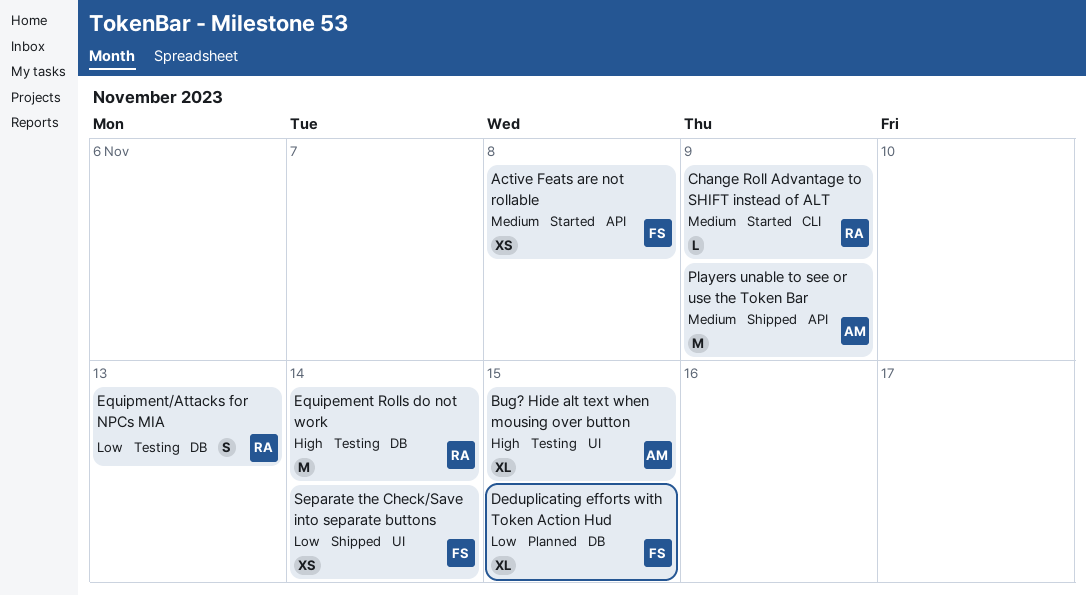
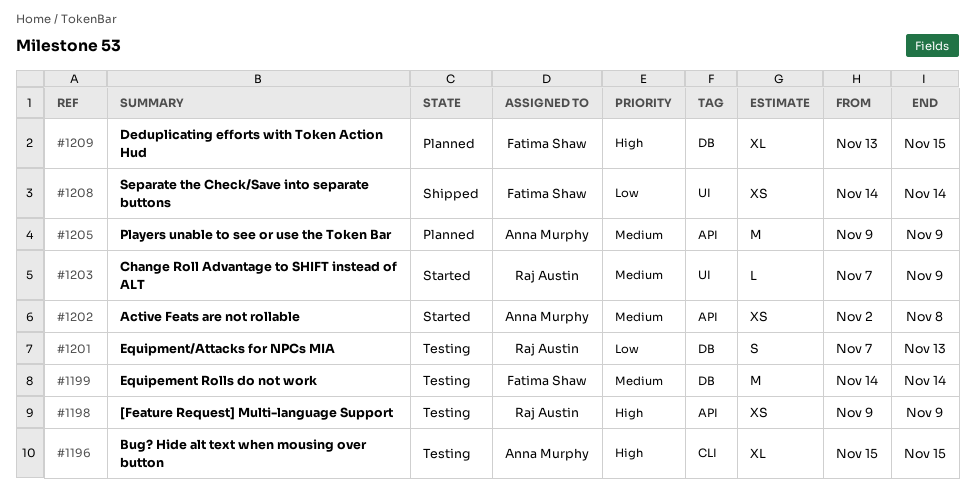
[Feature Request] Multi-language Support: none -> present
Active Feats are not rollable, owner: Fatima Shaw -> Anna Murphy
Bug? Hide alt text when mousing over button, label: UI -> CLI
Change Roll Advantage to SHIFT instead of ALT, label: CLI -> UI
Deduplicating efforts with Token Action Hud, priority: Low -> High
Equipement Rolls do not work, owner: Raj Austin -> Fatima Shaw
Equipement Rolls do not work, priority: High -> Medium
Players unable to see or use the Token Bar, status: Shipped -> Planned

